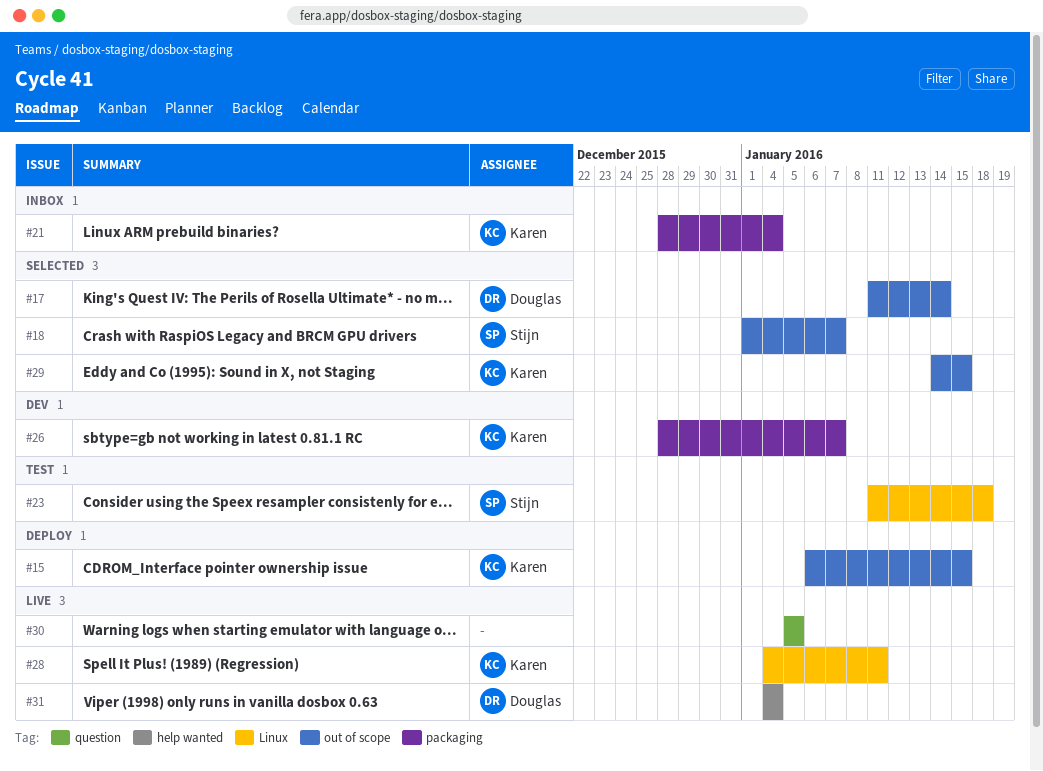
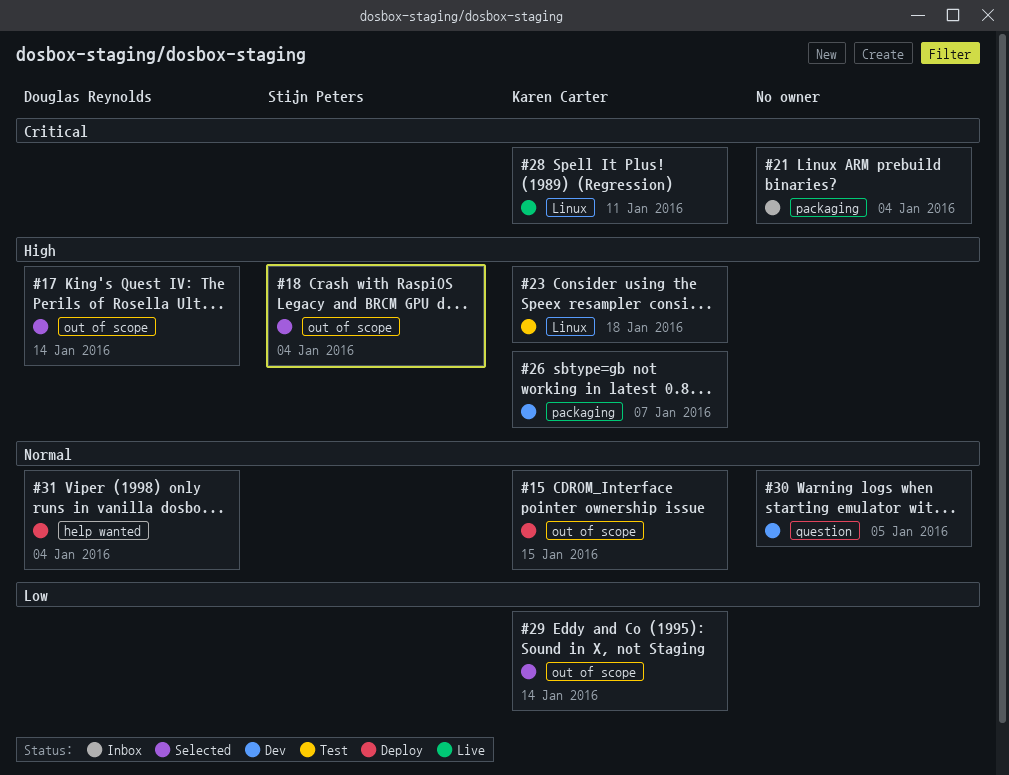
#18, due: Jan 7 -> Jan 4
#21, owner: Karen Carter -> none
#23, owner: Stijn Peters -> Karen Carter
#29, due: Jan 15 -> Jan 14
#30, status: Live -> Dev
#31, status: Live -> Deploy

